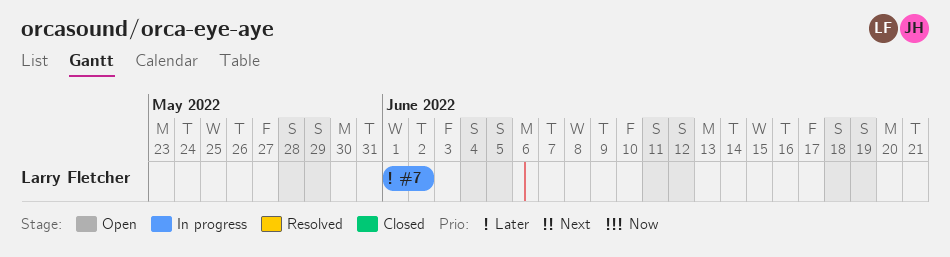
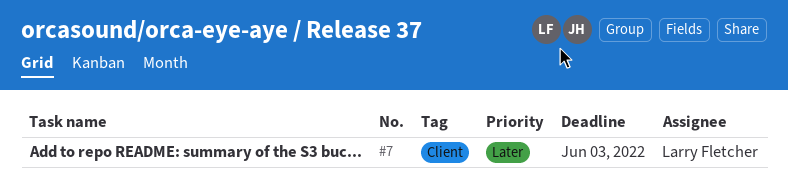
#7, due: Jun 2 -> Jun 3

